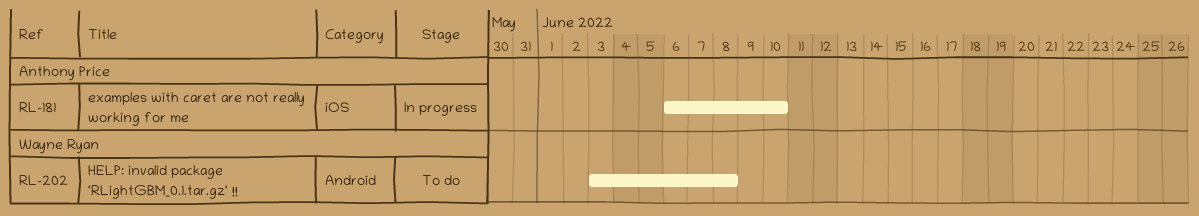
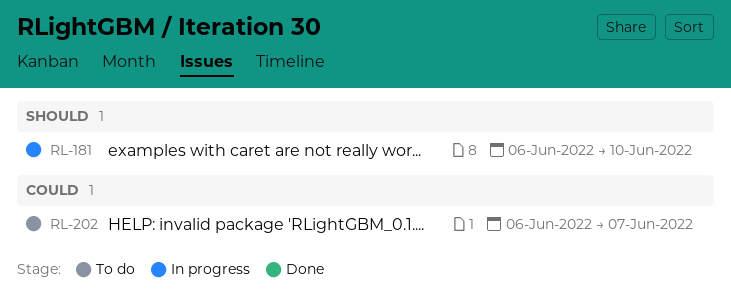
RL-202, start: Jun 3 -> Jun 6
RL-202, due: Jun 8 -> Jun 7

